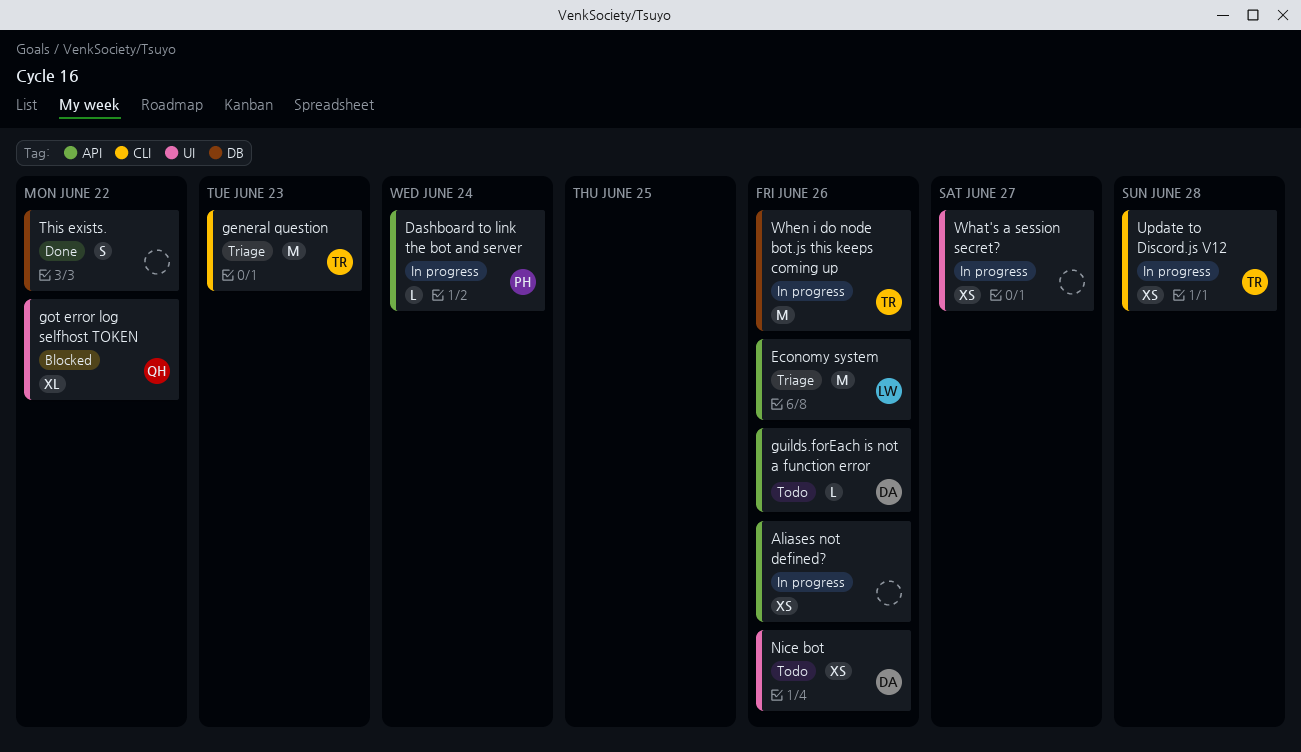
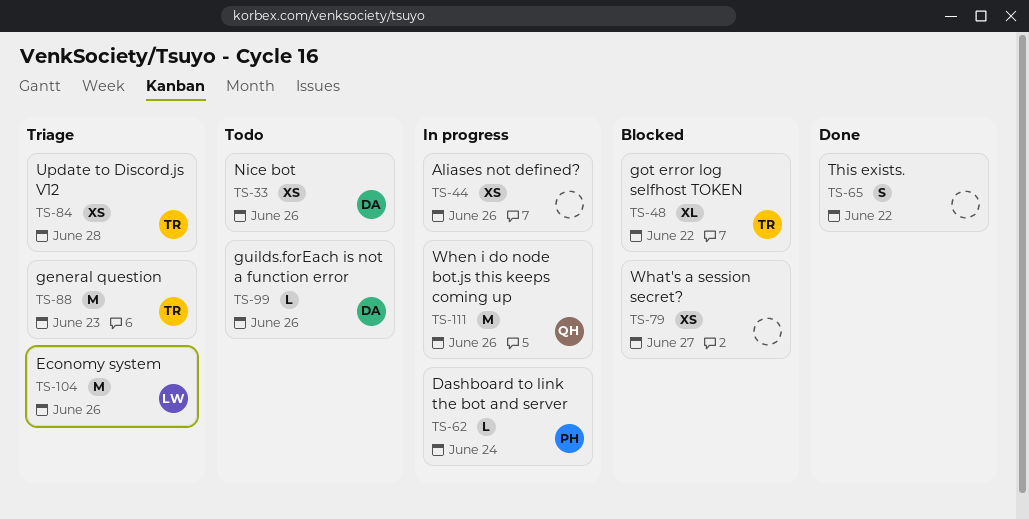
got error log selfhost TOKEN, owner: QH -> TR
Update to Discord.js V12, status: In progress -> Triage
What's a session secret?, status: In progress -> Blocked
When i do node bot.js this keeps coming up, owner: TR -> QH

